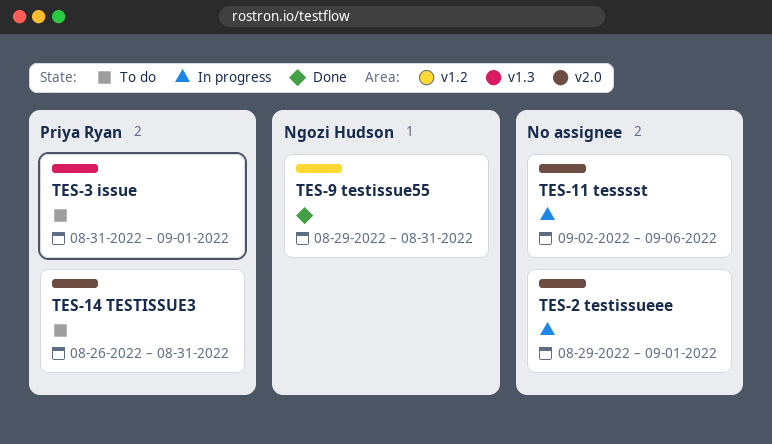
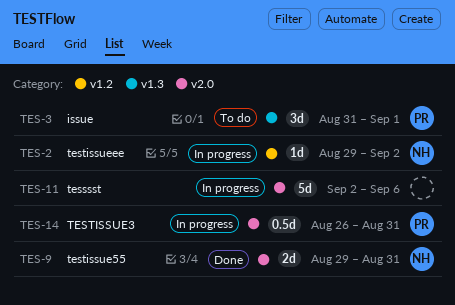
TES-2, owner: none -> Ngozi Hudson
TES-2, label: v2.0 -> v1.2
TES-2, due: Sep 1 -> Sep 2
TES-9, label: v1.2 -> v2.0
TES-14, status: To do -> In progress

